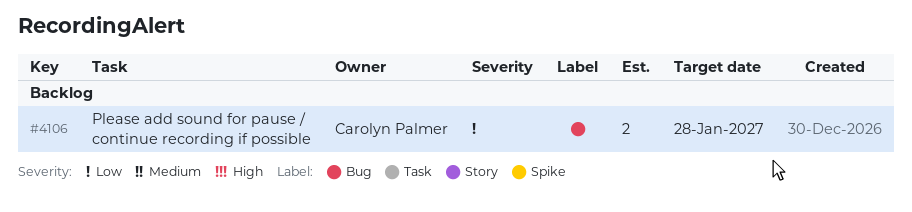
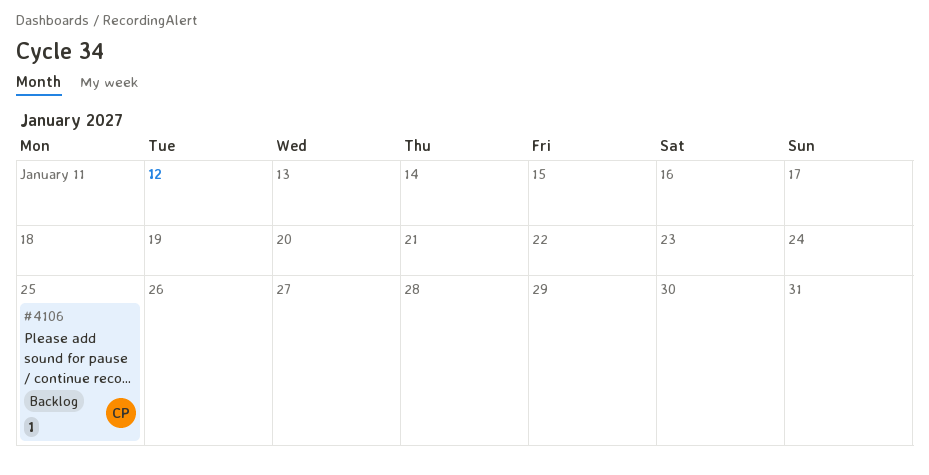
#4106, estimate: 2 -> 1
#4106, due: Jan 28 -> Jan 25

